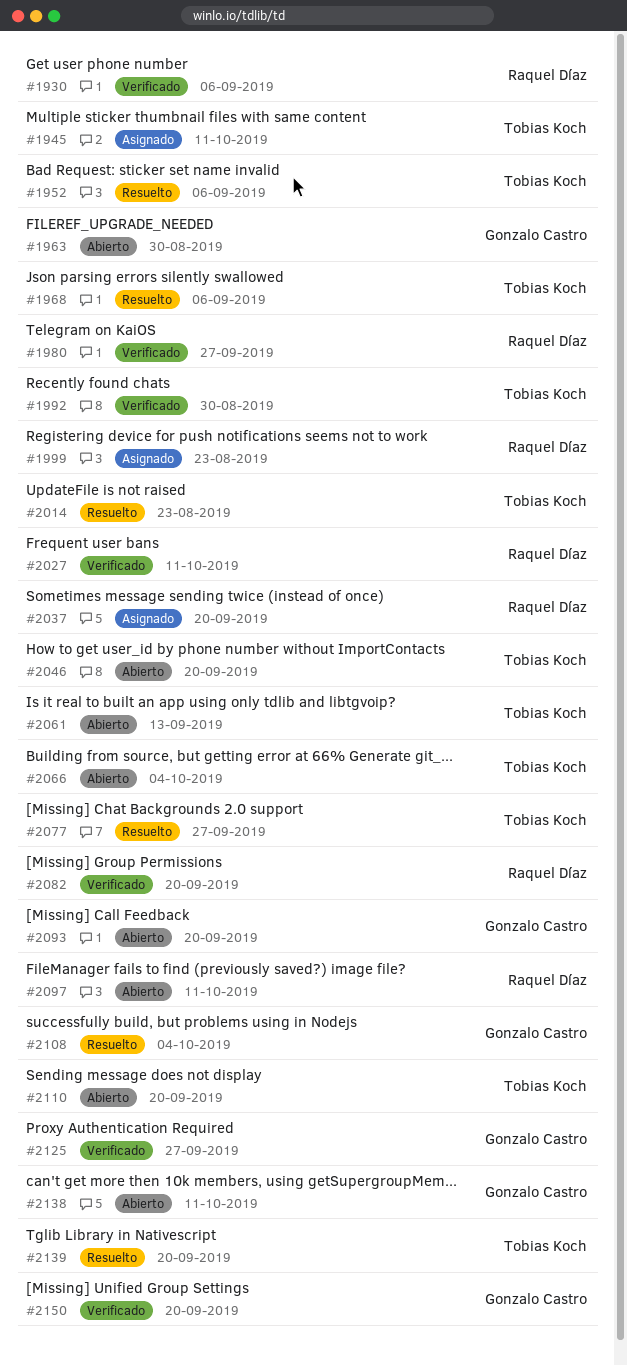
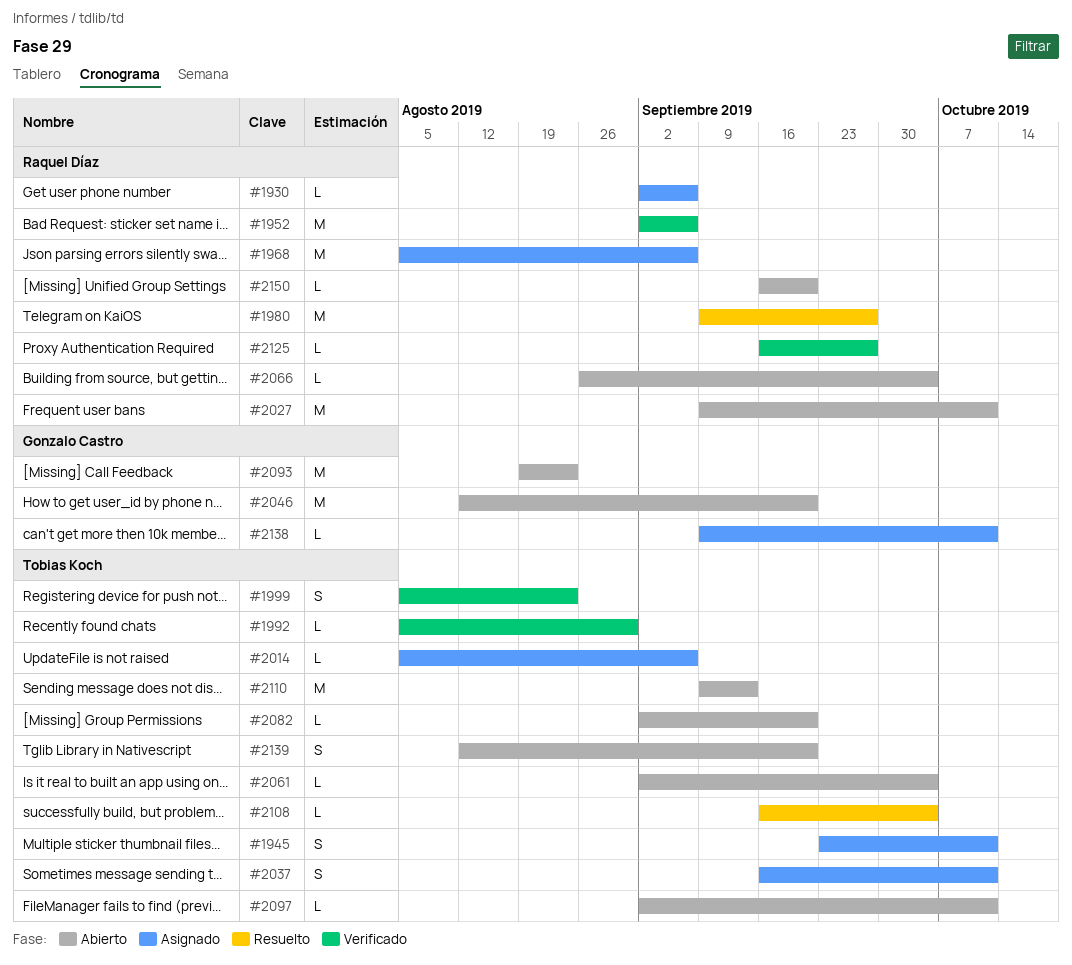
#1930, status: Verificado -> Asignado
#1952, status: Resuelto -> Verificado
#1952, owner: Tobias Koch -> Raquel Díaz
#1963: present -> none
#1968, status: Resuelto -> Asignado
#1968, owner: Tobias Koch -> Raquel Díaz
#1980, status: Verificado -> Resuelto
#1999, status: Asignado -> Verificado
#1999, owner: Raquel Díaz -> Tobias Koch
#2014, status: Resuelto -> Asignado
#2014, due: Aug 23 -> Sep 6
#2027, status: Verificado -> Abierto
#2037, owner: Raquel Díaz -> Tobias Koch
#2037, due: Sep 20 -> Oct 11
#2046, owner: Tobias Koch -> Gonzalo Castro
#2061, due: Sep 13 -> Oct 4
#2066, owner: Tobias Koch -> Raquel Díaz
#2077: present -> none
#2082, status: Verificado -> Abierto
#2082, owner: Raquel Díaz -> Tobias Koch
#2093, due: Sep 20 -> Aug 23
#2097, owner: Raquel Díaz -> Tobias Koch
#2108, owner: Gonzalo Castro -> Tobias Koch
#2110, due: Sep 20 -> Sep 13
#2125, owner: Gonzalo Castro -> Raquel Díaz
#2138, status: Abierto -> Asignado
#2139, status: Resuelto -> Abierto
#2150, status: Verificado -> Abierto
#2150, owner: Gonzalo Castro -> Raquel Díaz

